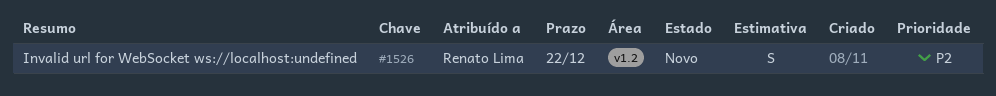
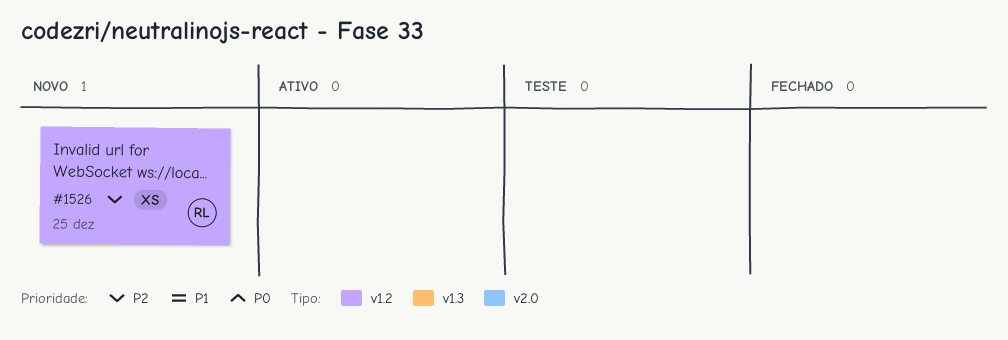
#1526, estimate: S -> XS
#1526, due: Dec 22 -> Dec 25

